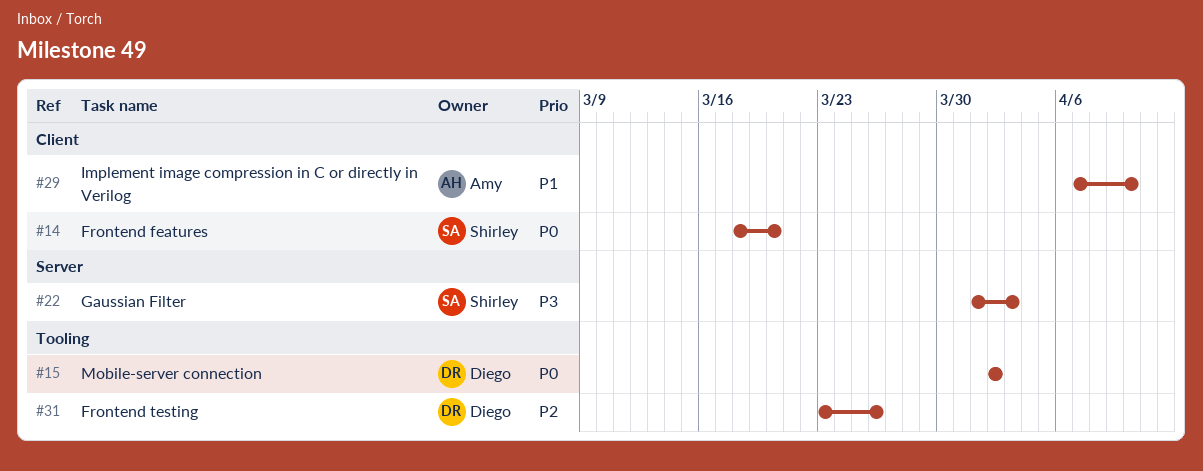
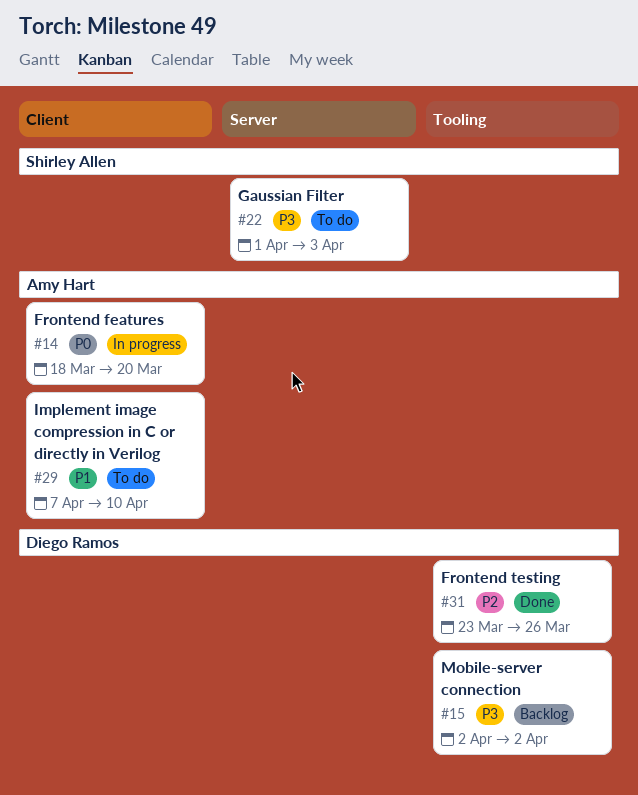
#14, owner: Shirley Allen -> Amy Hart
#15, priority: P0 -> P3

